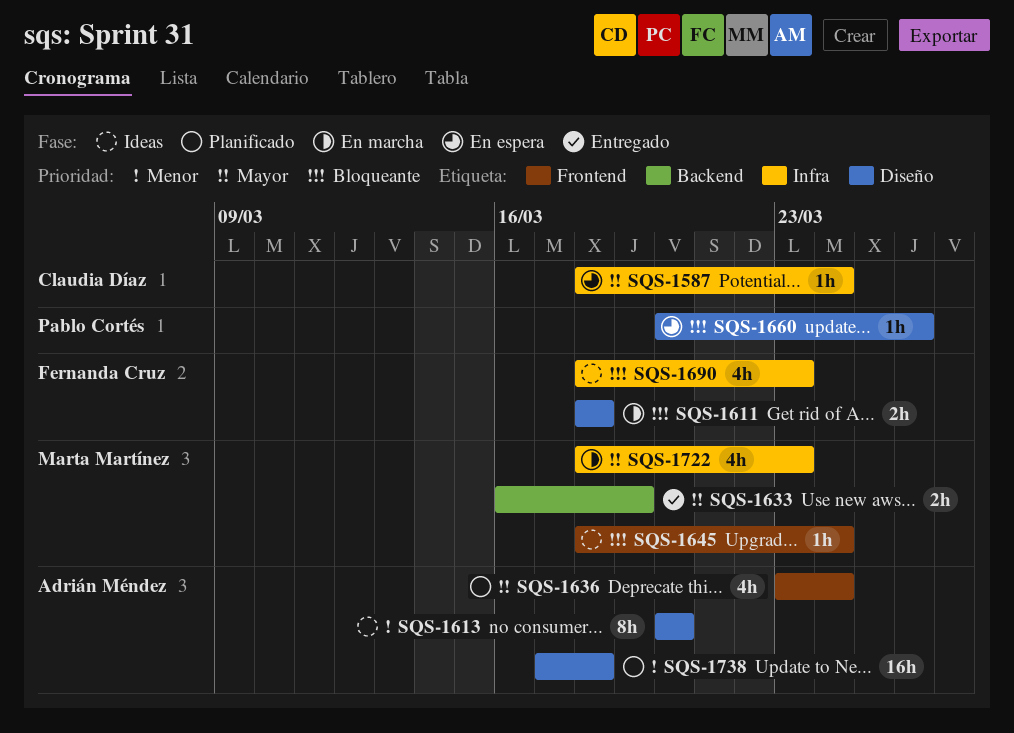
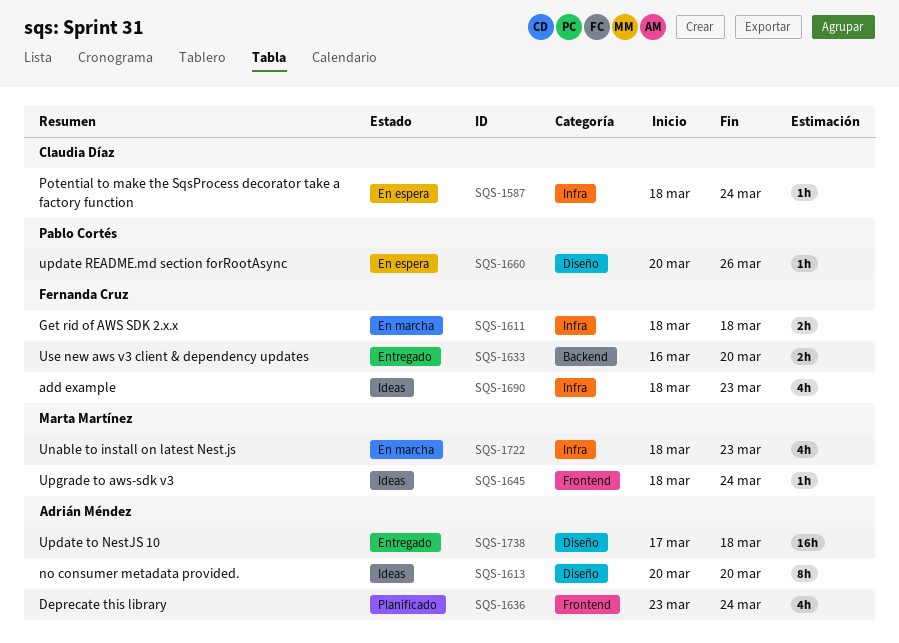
SQS-1611, label: Diseño -> Infra
SQS-1633, owner: Marta Martínez -> Fernanda Cruz
SQS-1633, due: Mar 19 -> Mar 20
SQS-1738, status: Planificado -> Entregado

